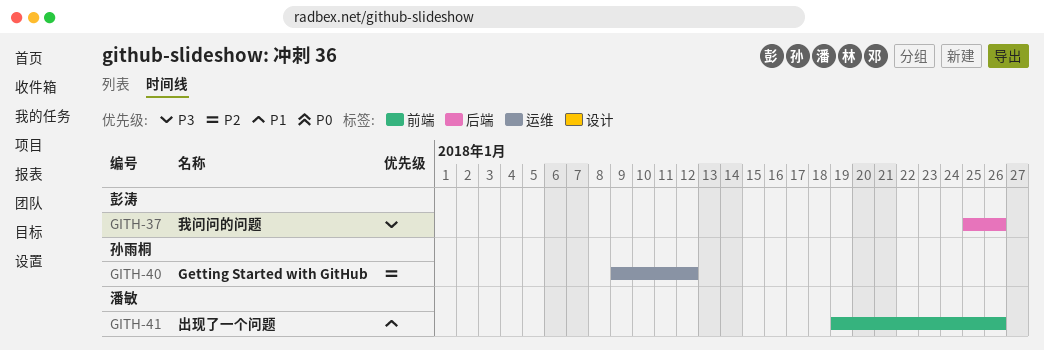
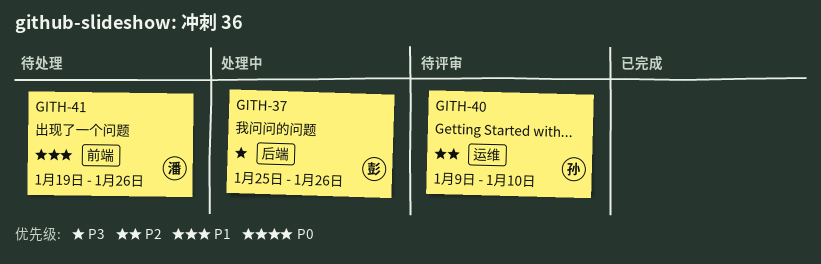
GITH-40, due: Jan 12 -> Jan 10

